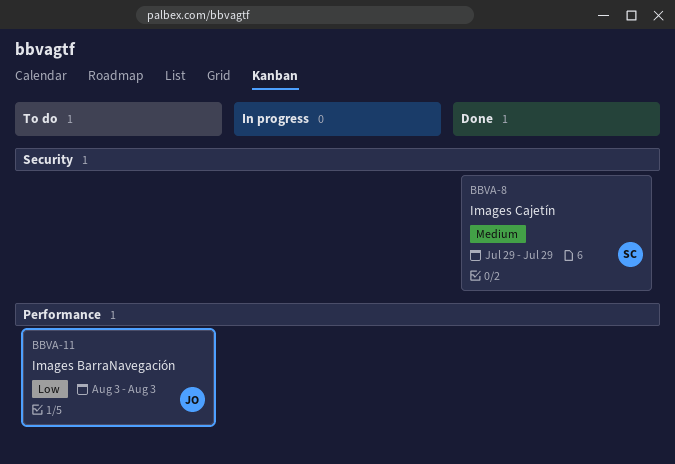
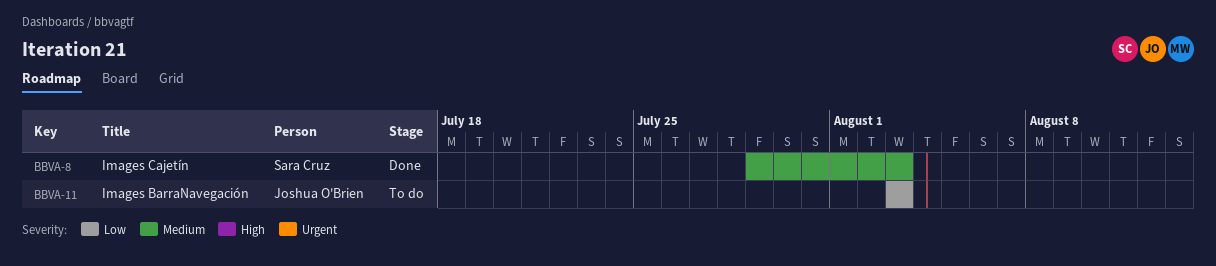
BBVA-8, due: Jul 29 -> Aug 3

